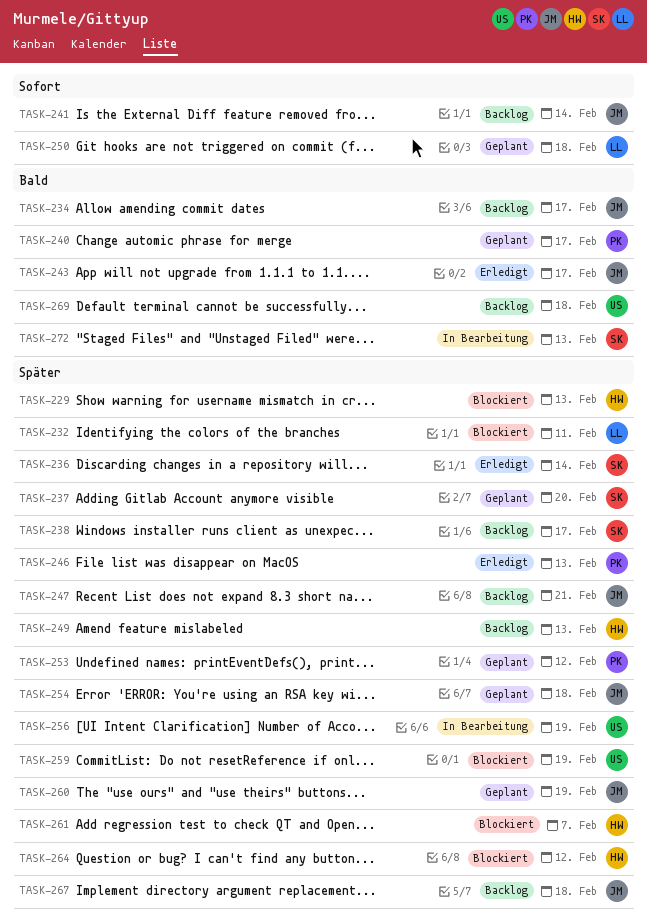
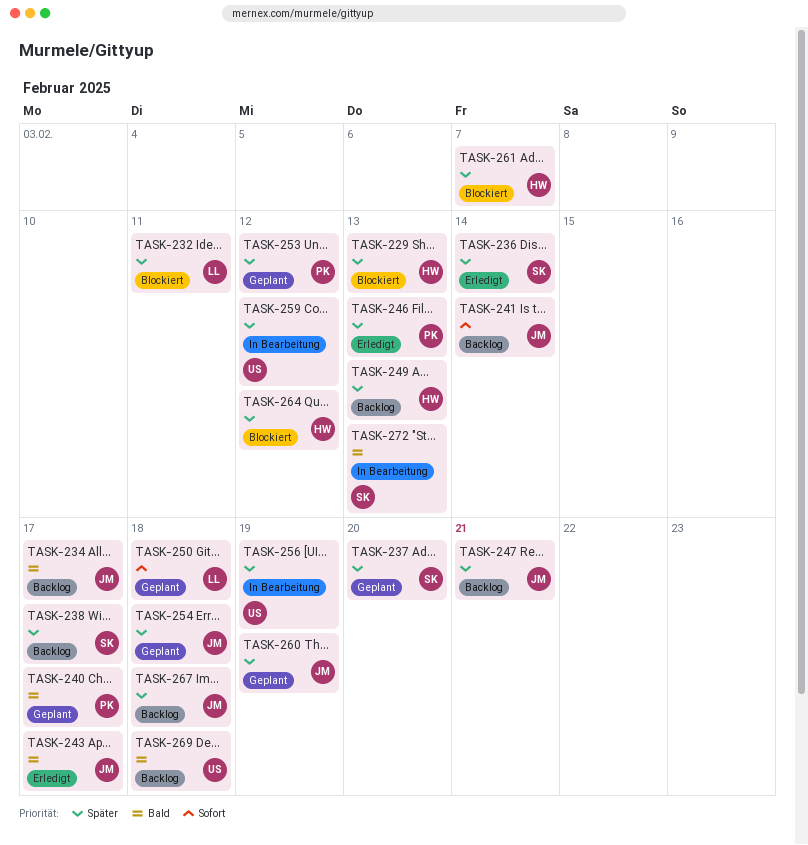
TASK-259, status: Blockiert -> In Bearbeitung
TASK-259, due: Feb 19 -> Feb 12

